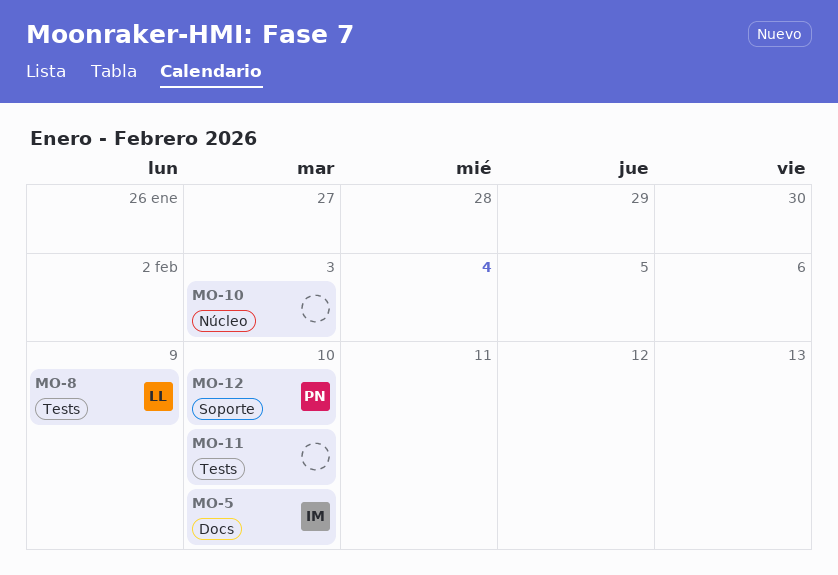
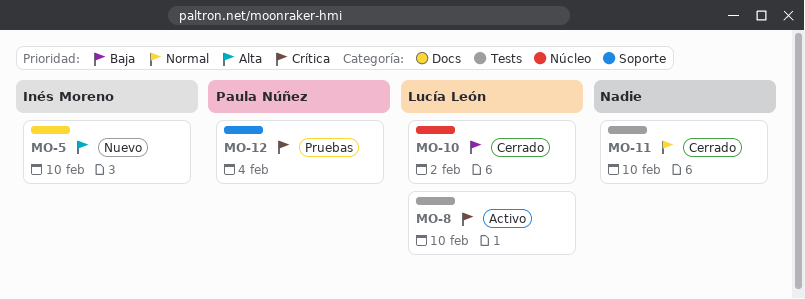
MO-8, due: Feb 9 -> Feb 10
MO-10, owner: none -> Lucía León
MO-10, due: Feb 3 -> Feb 2
MO-12, due: Feb 10 -> Feb 4

